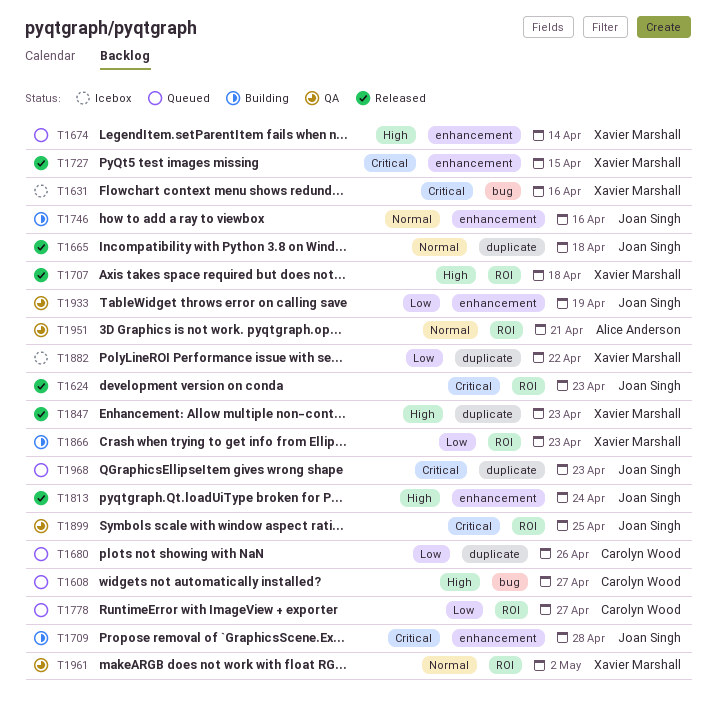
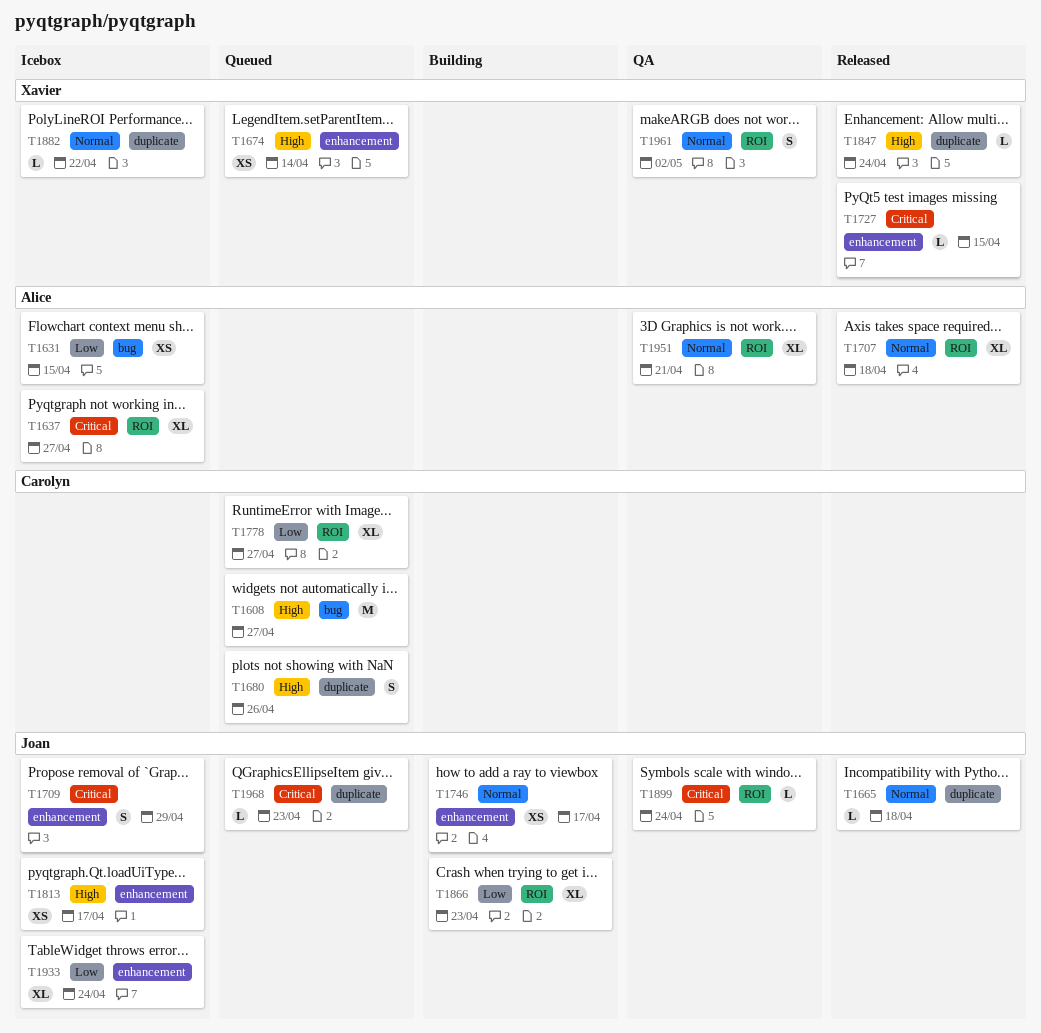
T1624: present -> none
T1631, owner: Xavier Marshall -> Alice Anderson
T1631, priority: Critical -> Low
T1631, due: Apr 16 -> Apr 15
T1637: none -> present
T1680, priority: Low -> High
T1707, owner: Xavier Marshall -> Alice Anderson
T1707, priority: High -> Normal
T1709, status: Building -> Icebox
T1709, due: Apr 28 -> Apr 29
T1746, due: Apr 16 -> Apr 17
T1813, status: Released -> Icebox
T1813, due: Apr 24 -> Apr 17
T1847, due: Apr 23 -> Apr 24
T1866, owner: Xavier Marshall -> Joan Singh
T1882, priority: Low -> Normal
T1899, due: Apr 25 -> Apr 24
T1933, status: QA -> Icebox
T1933, due: Apr 19 -> Apr 24

